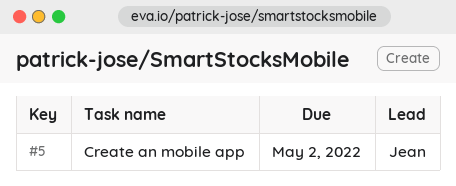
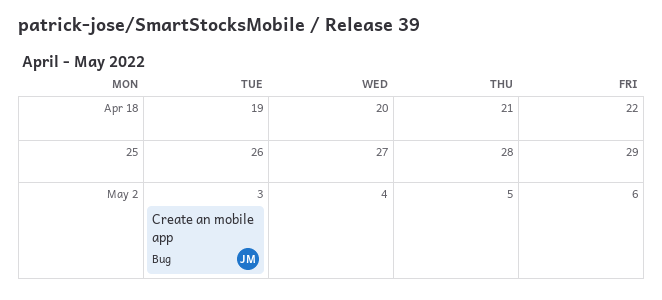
Create an mobile app, due: May 2 -> May 3

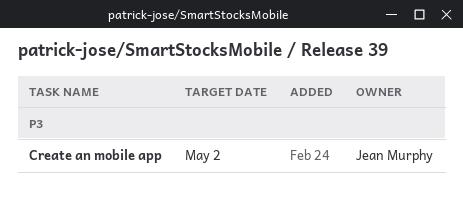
Create an mobile app, due: May 3 -> May 2

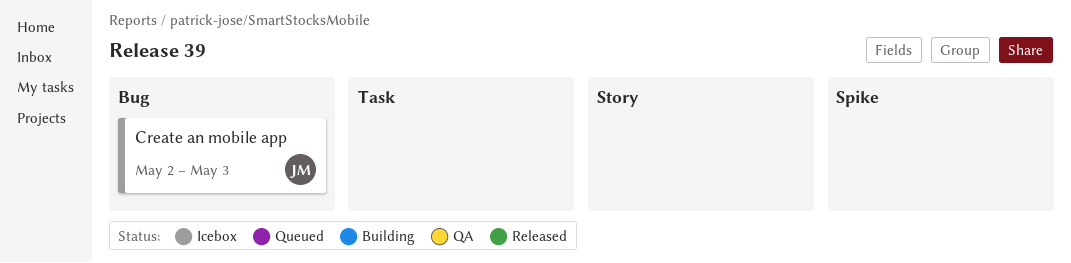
Create an mobile app, due: May 2 -> May 3

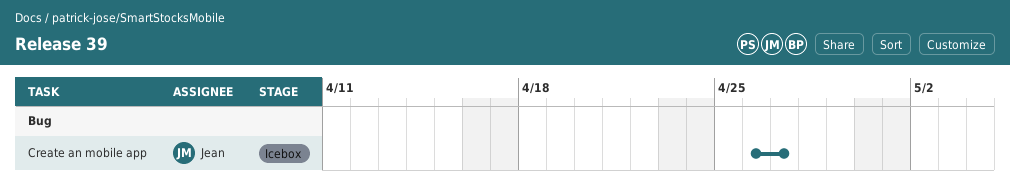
Create an mobile app, start: May 2 -> Apr 26
Create an mobile app, due: May 3 -> Apr 27

